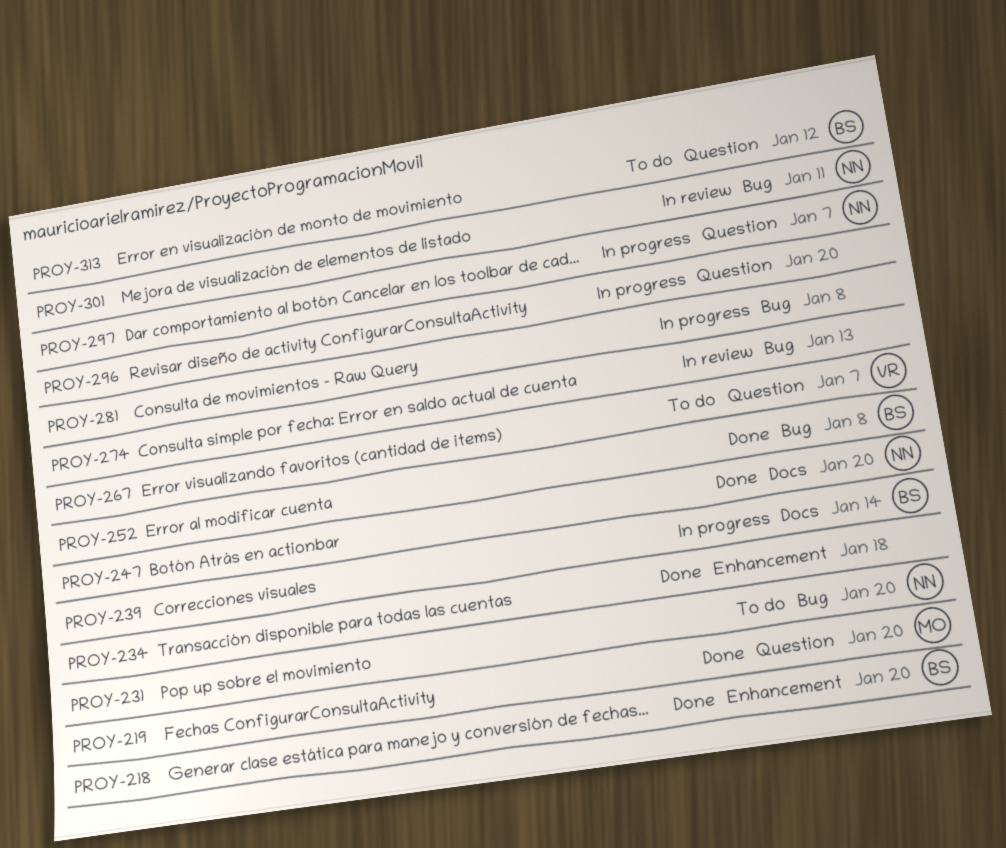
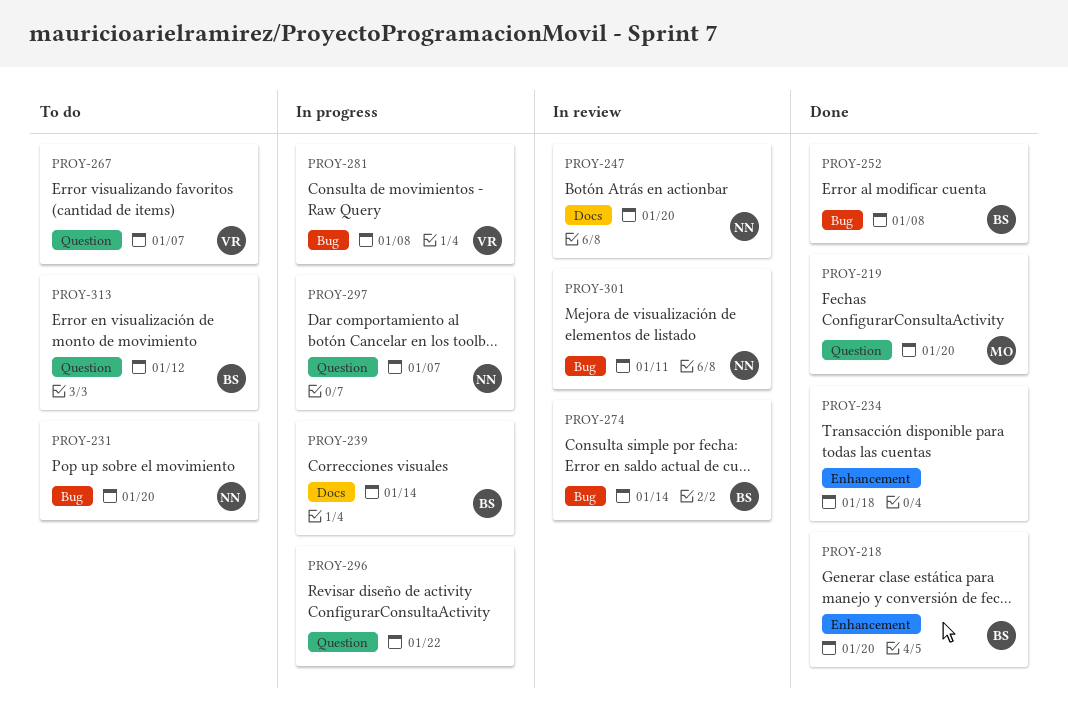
PROY-247, status: Done -> In review
PROY-274, owner: none -> BS
PROY-274, due: Jan 13 -> Jan 14
PROY-281, owner: none -> VR
PROY-296, due: Jan 20 -> Jan 22

